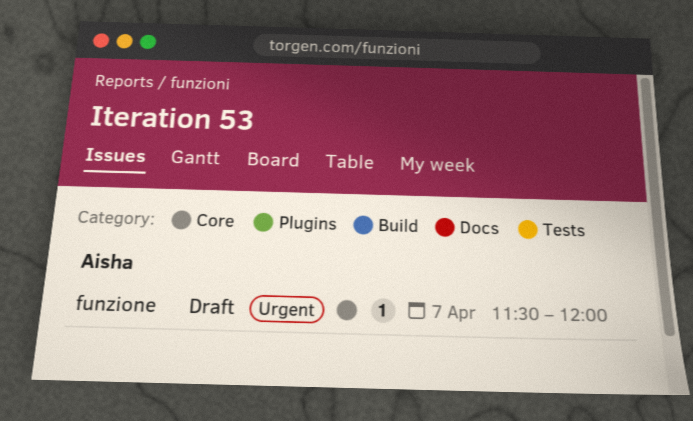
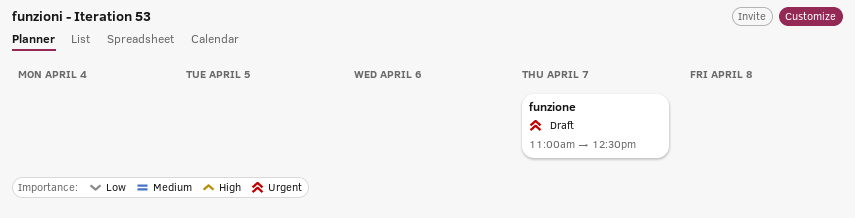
funzione, begins: 11:30 -> 11:00
funzione, ends: 12:00 -> 12:30

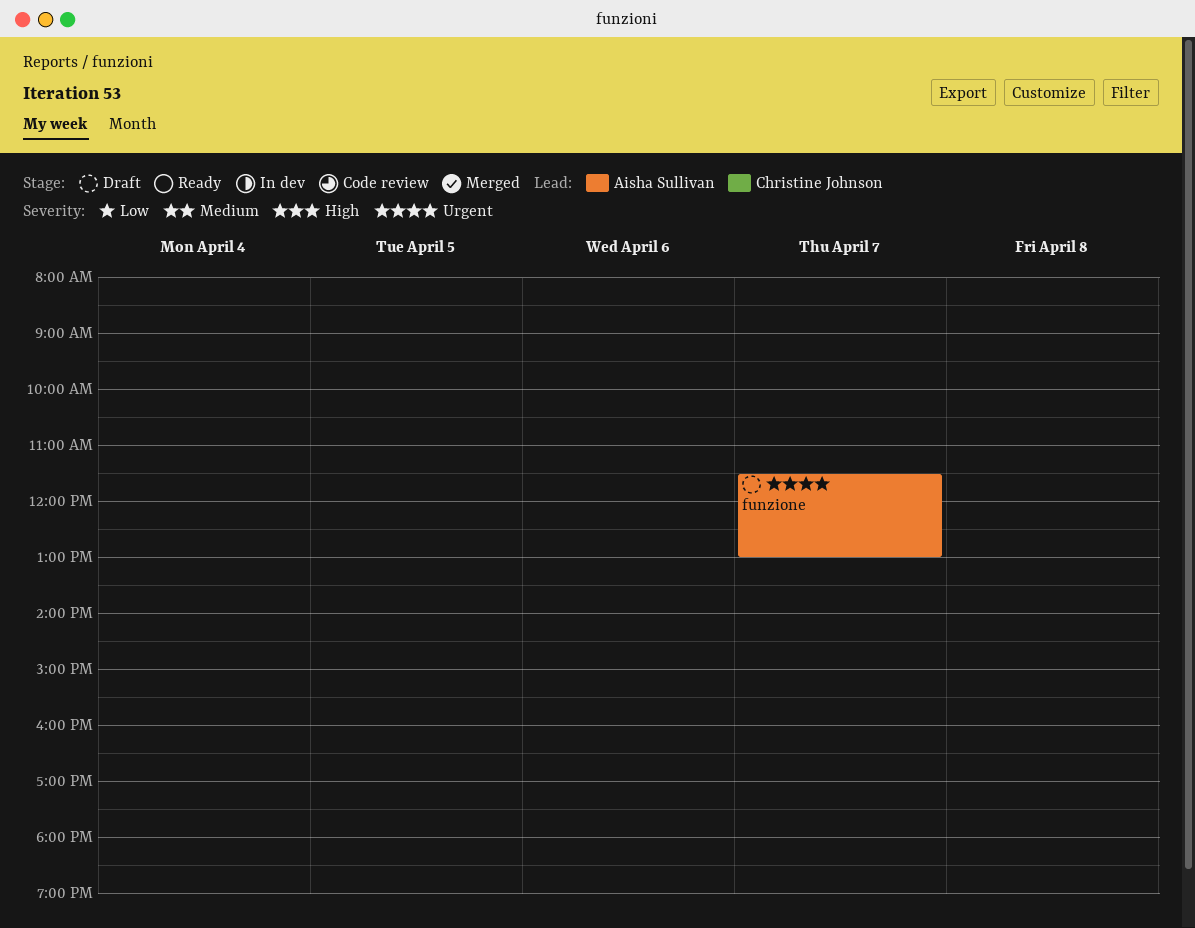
funzione, begins: 11:00 -> 11:30
funzione, ends: 12:30 -> 13:00

